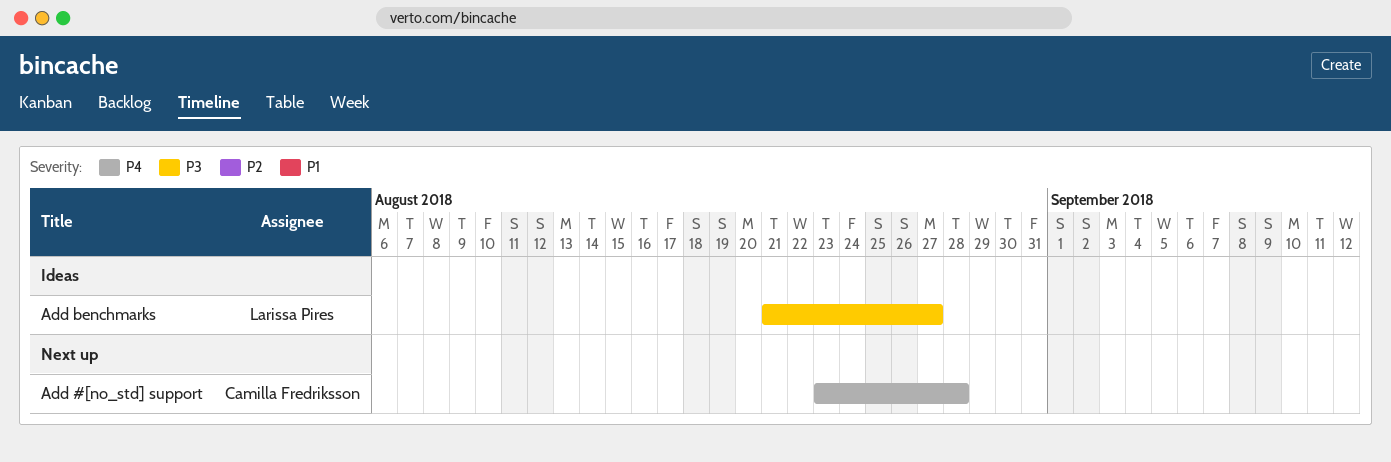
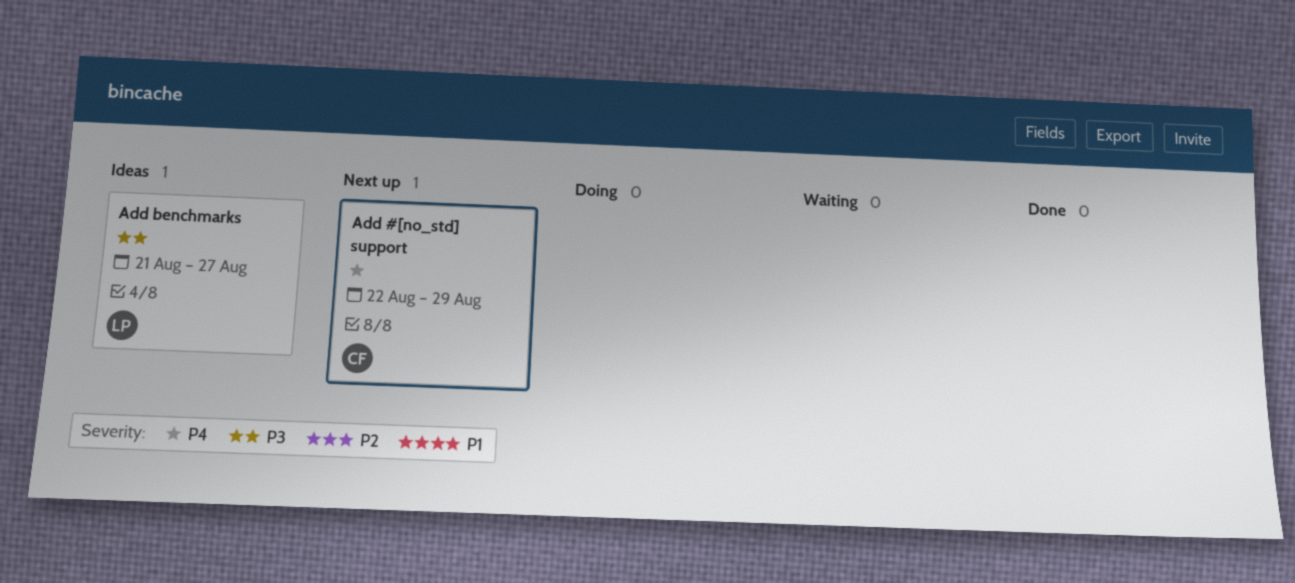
Add #[no_std] support, start: Aug 23 -> Aug 22
Add #[no_std] support, due: Aug 28 -> Aug 29

